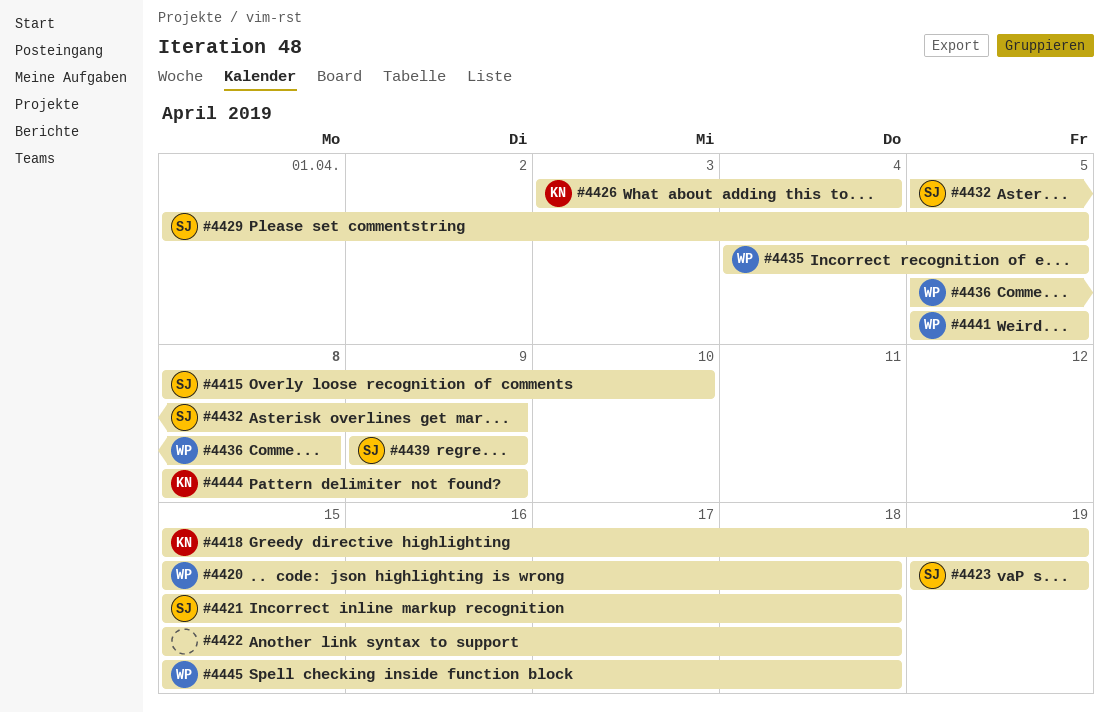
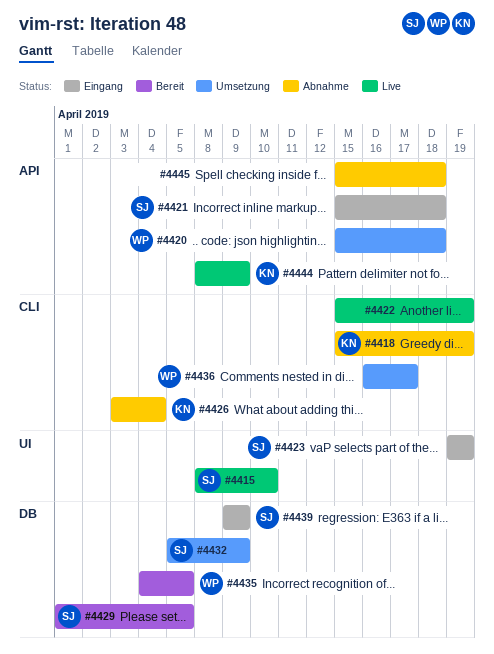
#4422, due: Apr 18 -> Apr 19
#4436, start: Apr 5 -> Apr 16
#4436, due: Apr 8 -> Apr 17
#4441: present -> none
#4445, owner: WP -> none

